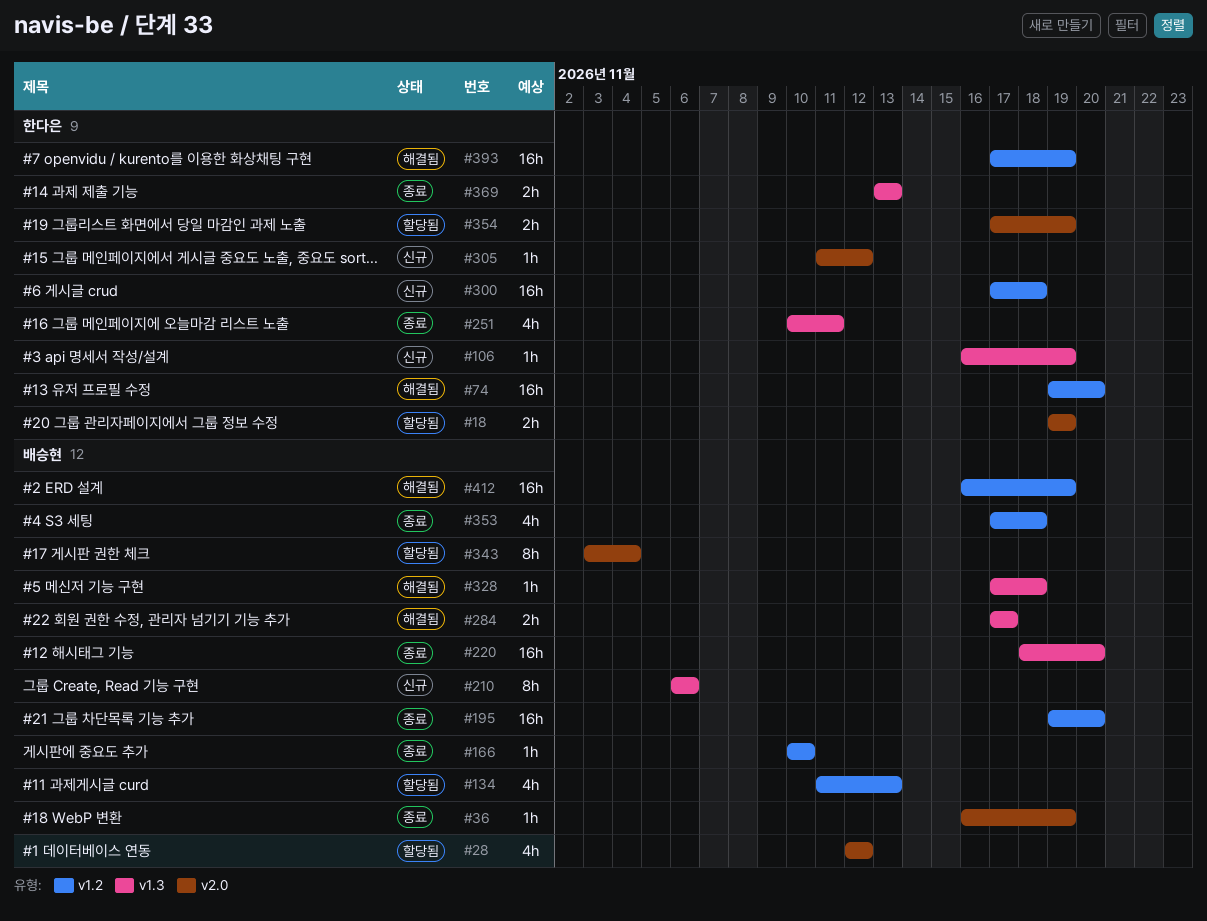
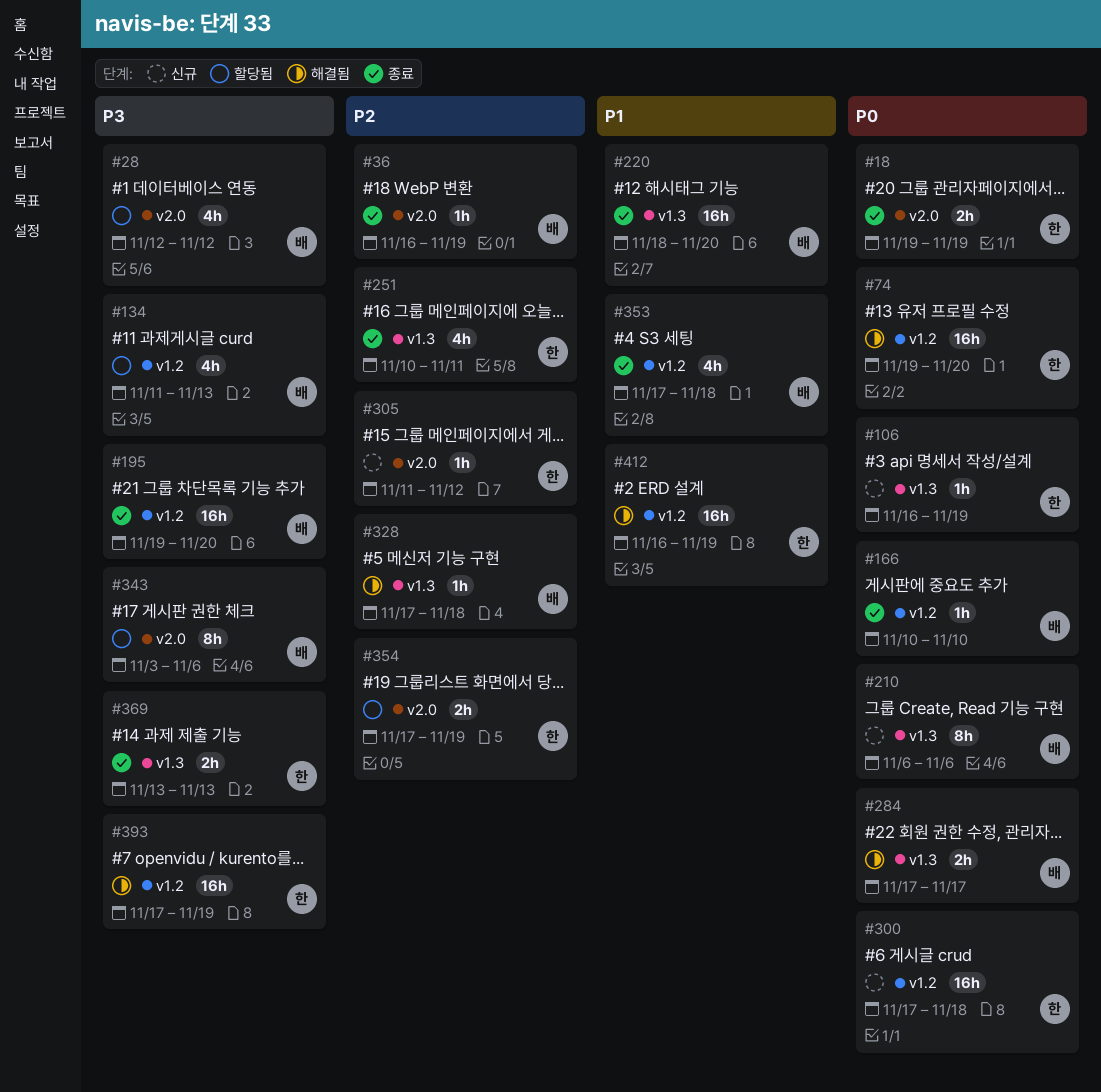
#18, status: 할당됨 -> 종료
#343, due: Nov 4 -> Nov 6
#412, owner: 배승현 -> 한다은

